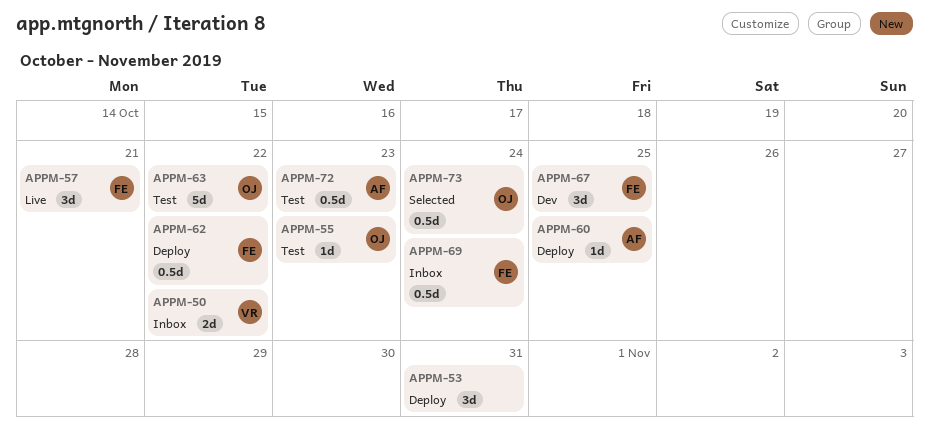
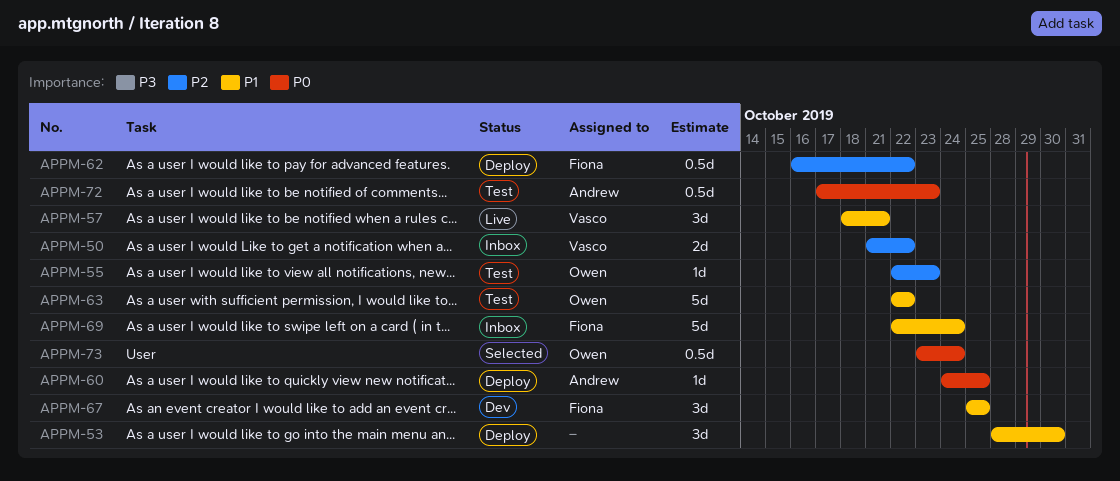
APPM-53, due: Oct 31 -> Oct 30
APPM-57, owner: Fiona -> Vasco
APPM-69, estimate: 0.5d -> 5d

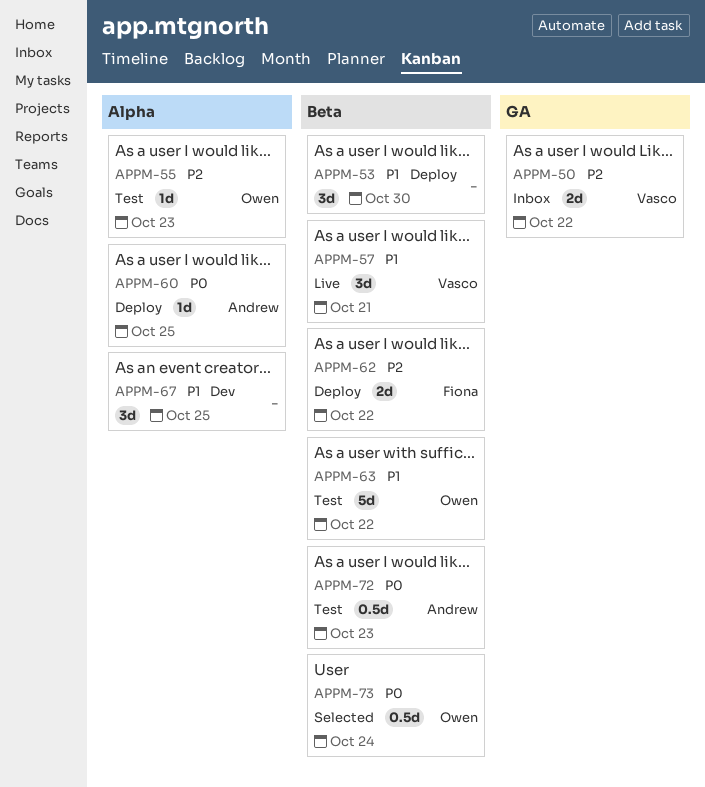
APPM-62, estimate: 0.5d -> 2d
APPM-67, owner: Fiona -> none
APPM-69: present -> none

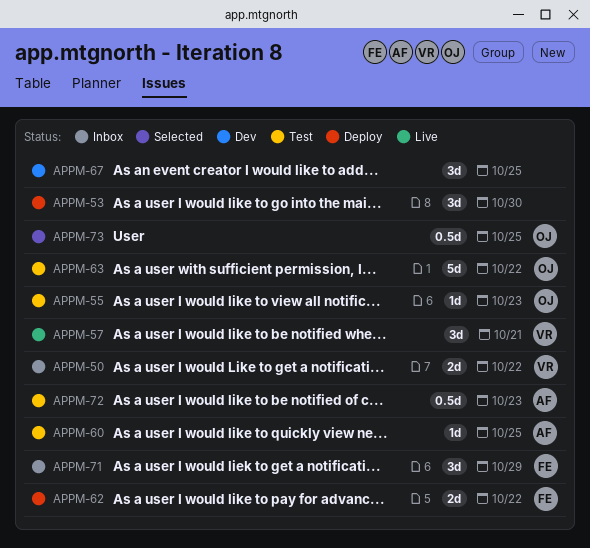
APPM-60, status: Deploy -> Test
APPM-71: none -> present
APPM-73, due: Oct 24 -> Oct 25

